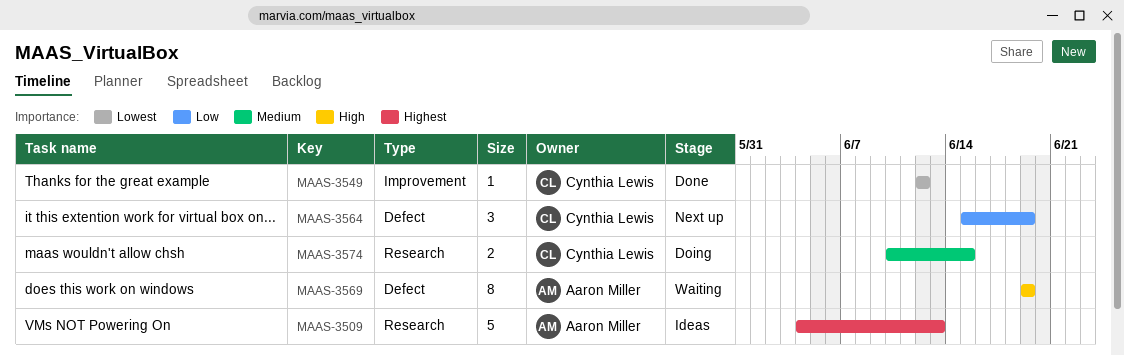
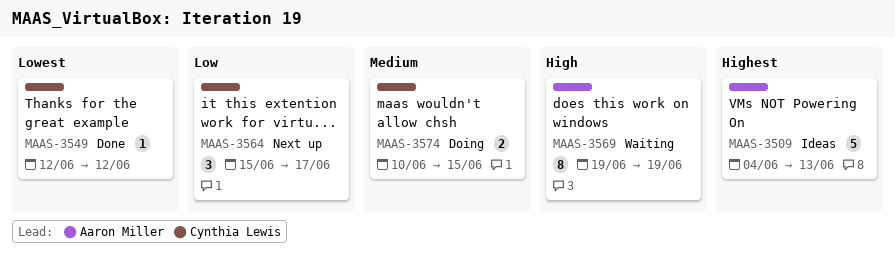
MAAS-3564, due: Jun 19 -> Jun 17

